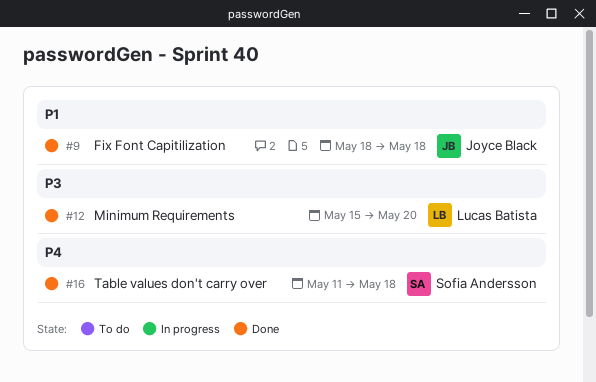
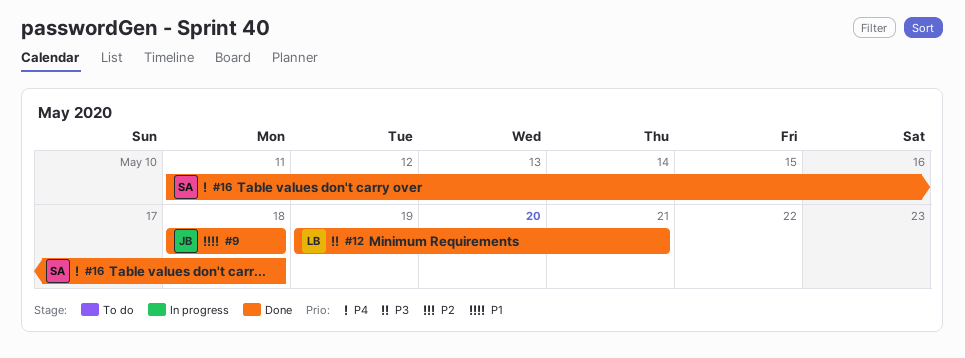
#12, start: May 15 -> May 19
#12, due: May 20 -> May 21

